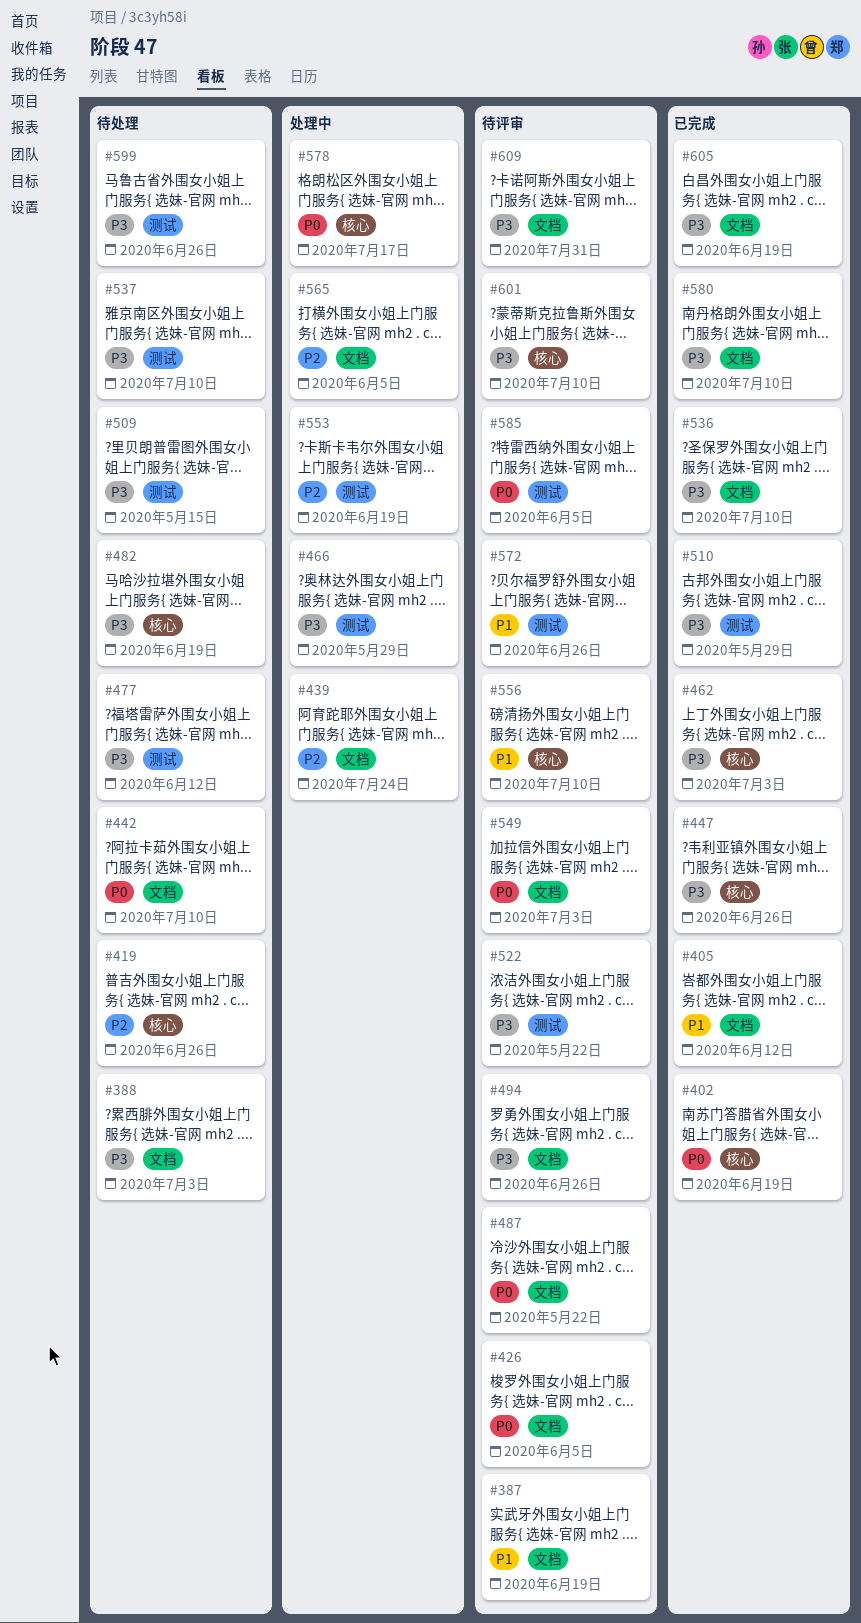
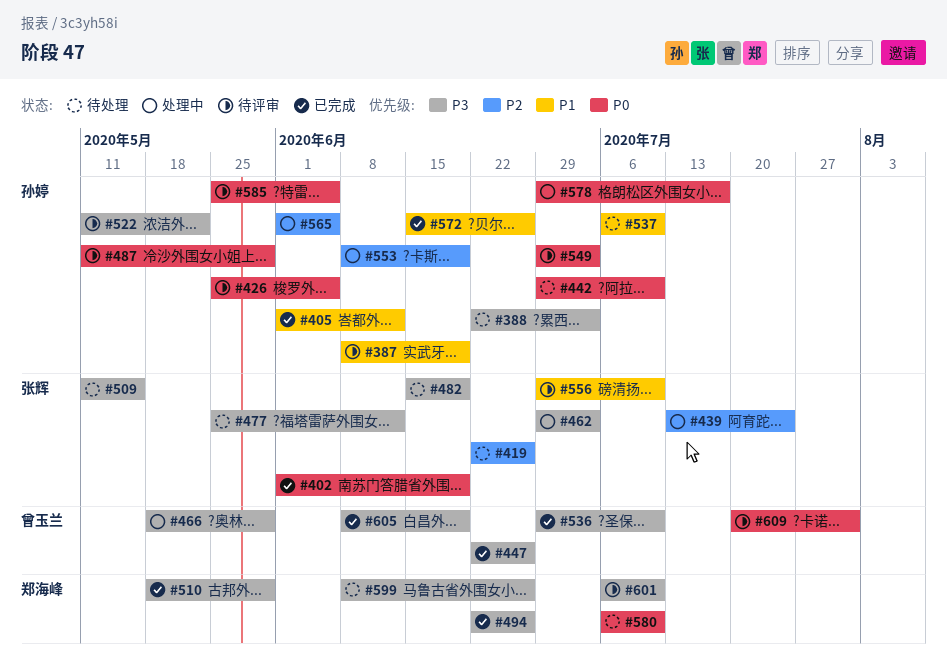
#462, status: 已完成 -> 处理中
#487, due: May 22 -> May 29
#494, status: 待评审 -> 已完成
#537, priority: P3 -> P1
#572, status: 待评审 -> 已完成
#580, status: 已完成 -> 待处理
#580, priority: P3 -> P0
#609, priority: P3 -> P0

